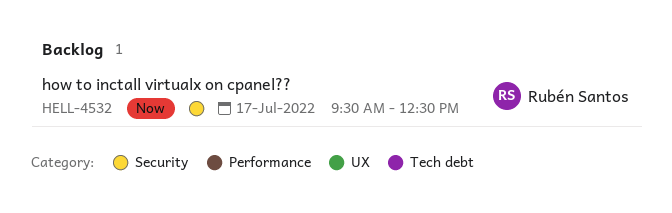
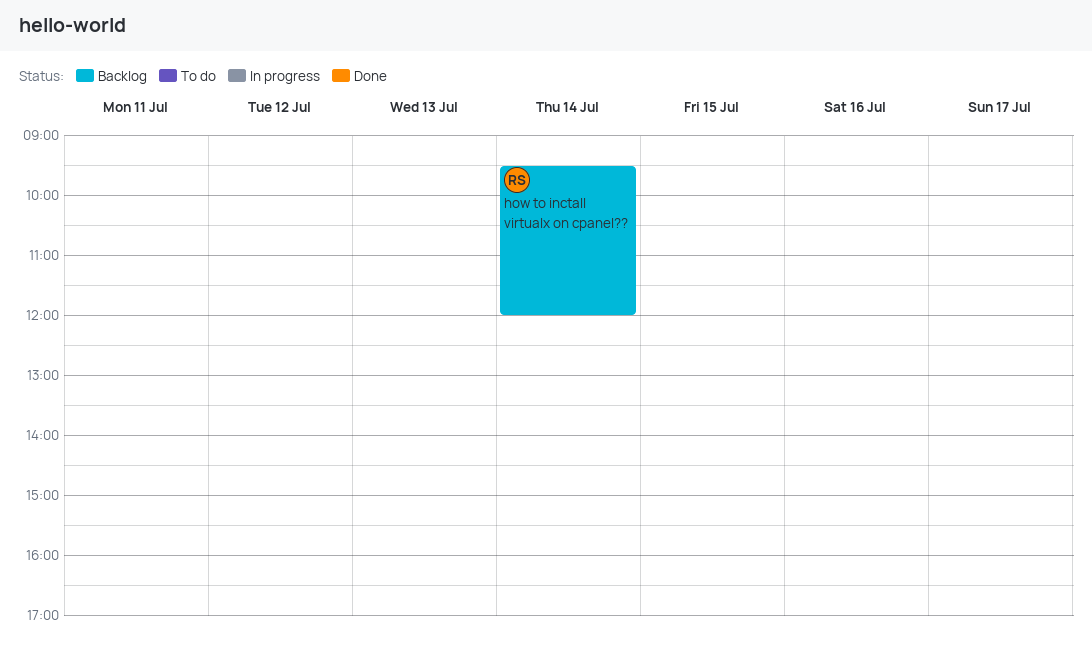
how to inctall virtualx on cpanel??, day: Jul 17 -> Jul 14
how to inctall virtualx on cpanel??, ends: 12:30 -> 12:00

